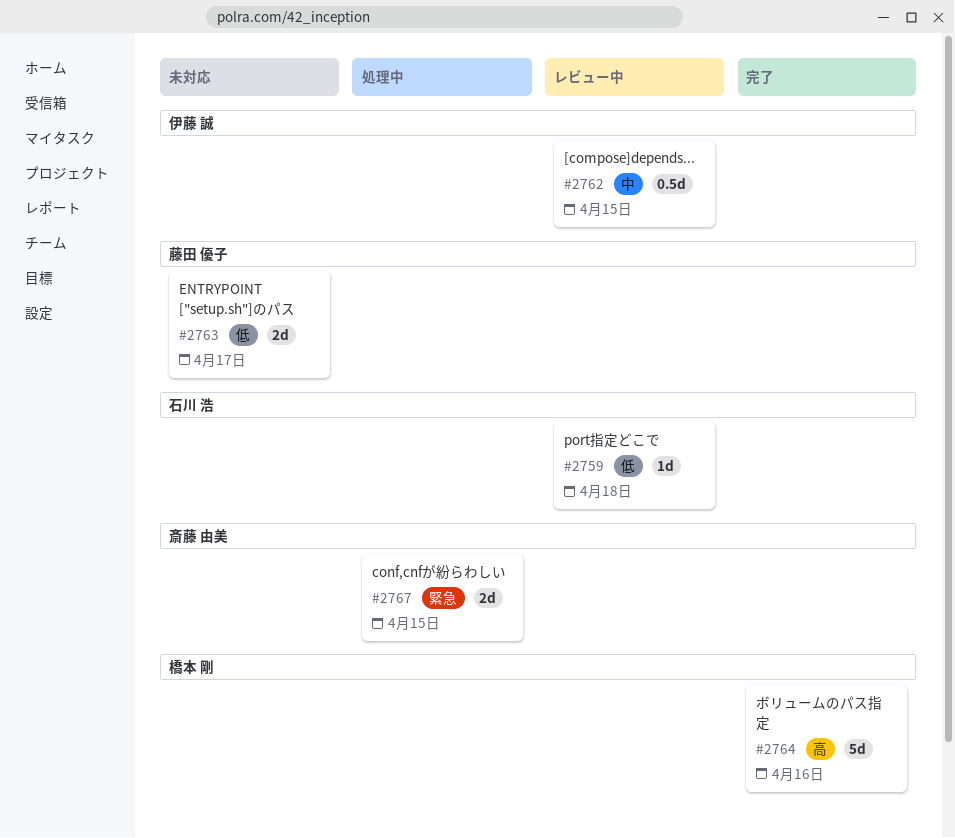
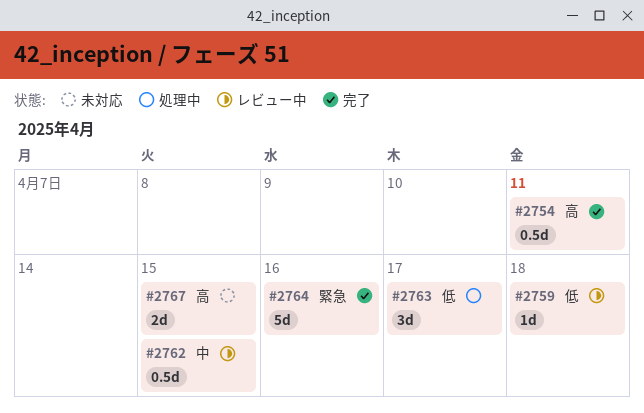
#2754: none -> present
#2763, status: 未対応 -> 処理中
#2763, estimate: 2d -> 3d
#2764, priority: 高 -> 緊急
#2767, status: 処理中 -> 未対応
#2767, priority: 緊急 -> 高

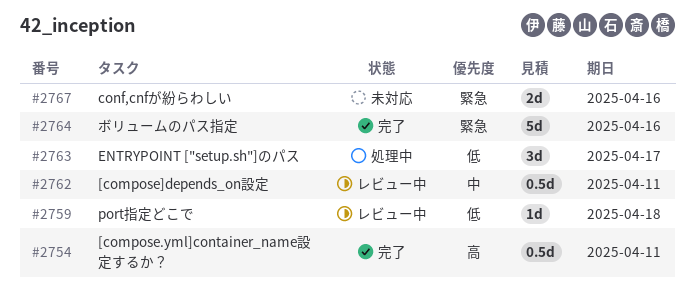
#2762, due: Apr 15 -> Apr 11
#2767, priority: 高 -> 緊急
#2767, due: Apr 15 -> Apr 16

